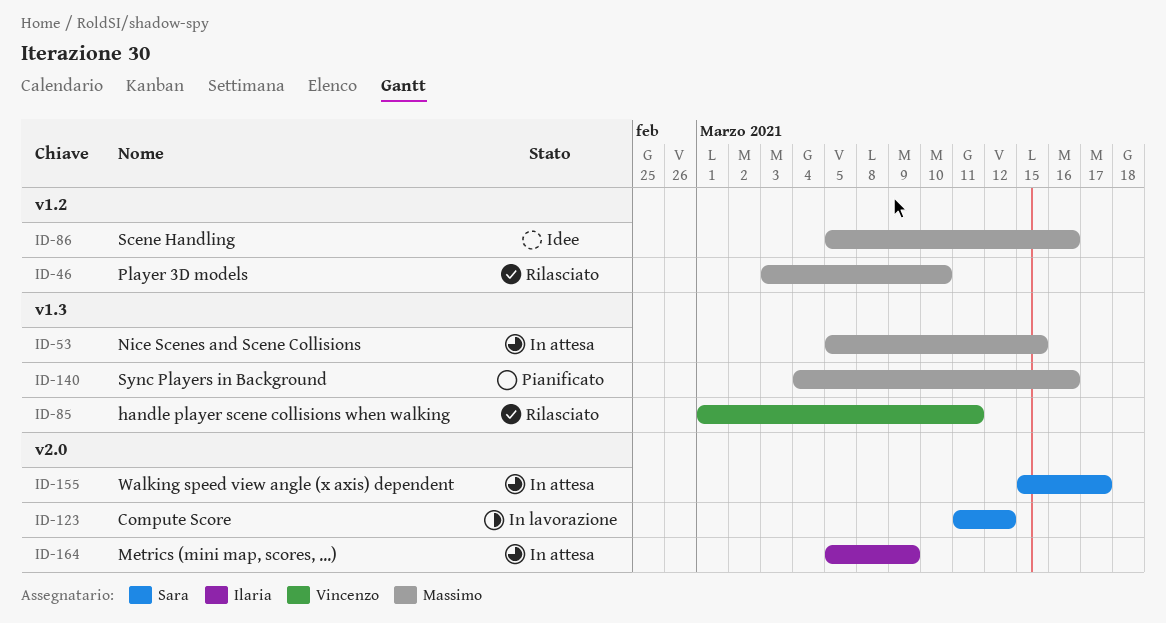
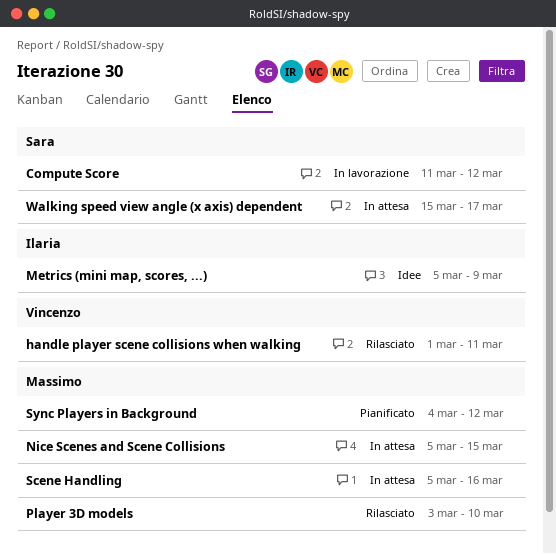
Metrics (mini map, scores, ...), status: In attesa -> Idee
Scene Handling, status: Idee -> In attesa
Sync Players in Background, due: Mar 16 -> Mar 12

